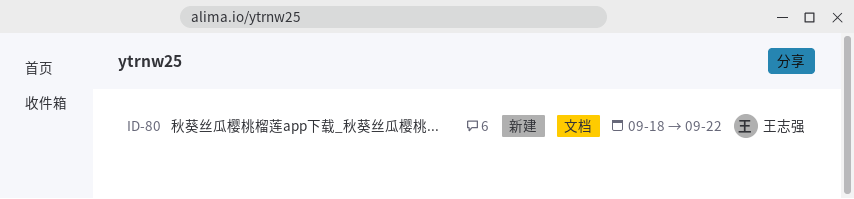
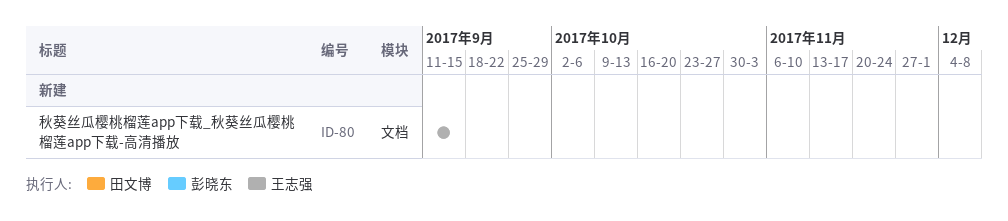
ID-80, start: Sep 18 -> Sep 11
ID-80, due: Sep 22 -> Sep 15

